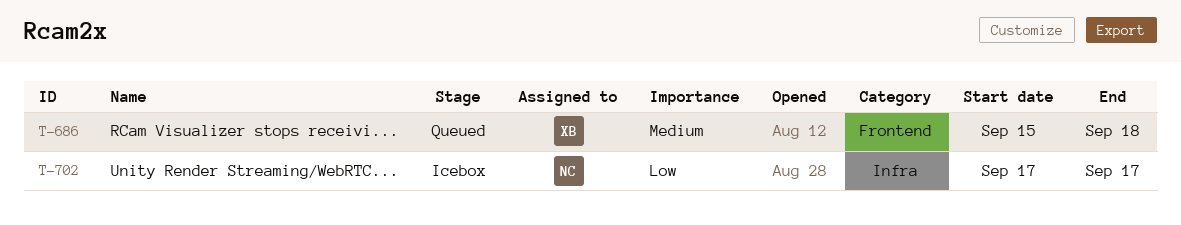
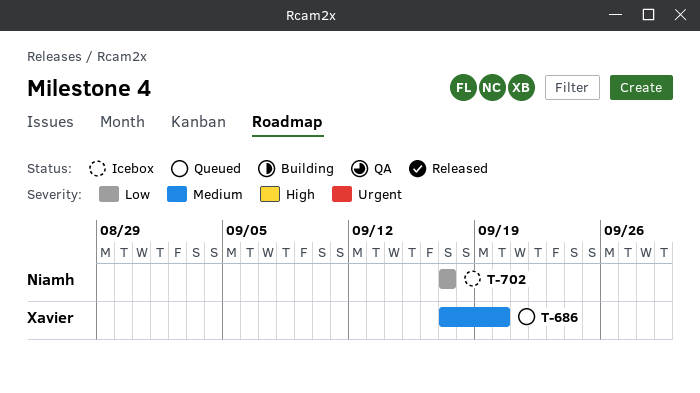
T-686, start: Sep 15 -> Sep 17
T-686, due: Sep 18 -> Sep 20

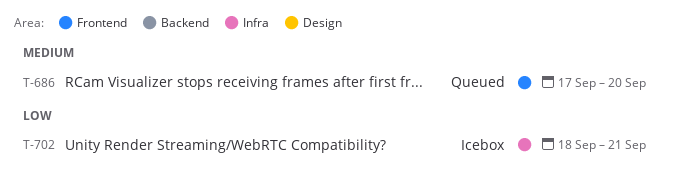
T-702, start: Sep 17 -> Sep 18
T-702, due: Sep 17 -> Sep 21

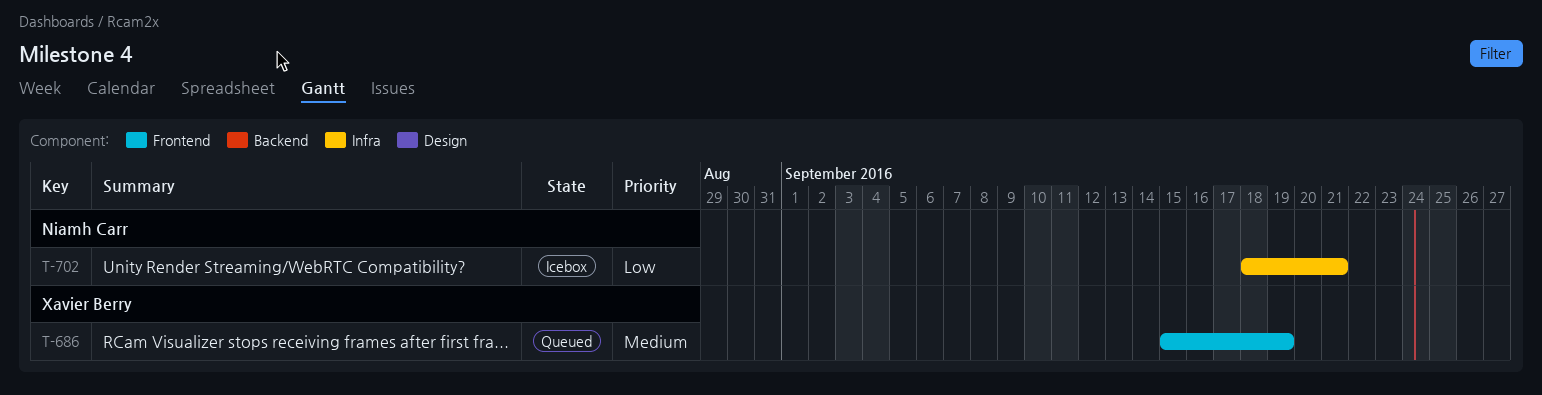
T-686, start: Sep 17 -> Sep 15
T-686, due: Sep 20 -> Sep 19

